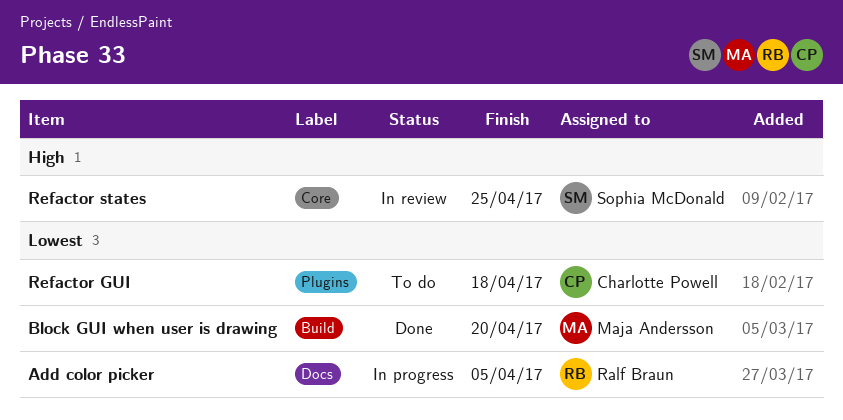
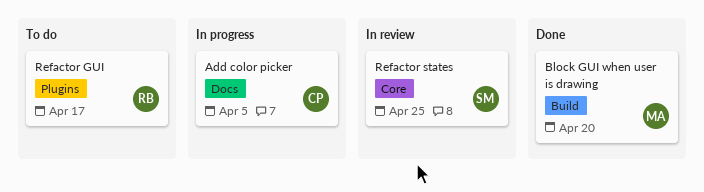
Add color picker, owner: Ralf Braun -> Charlotte Powell
Refactor GUI, owner: Charlotte Powell -> Ralf Braun
Refactor GUI, due: Apr 18 -> Apr 17

